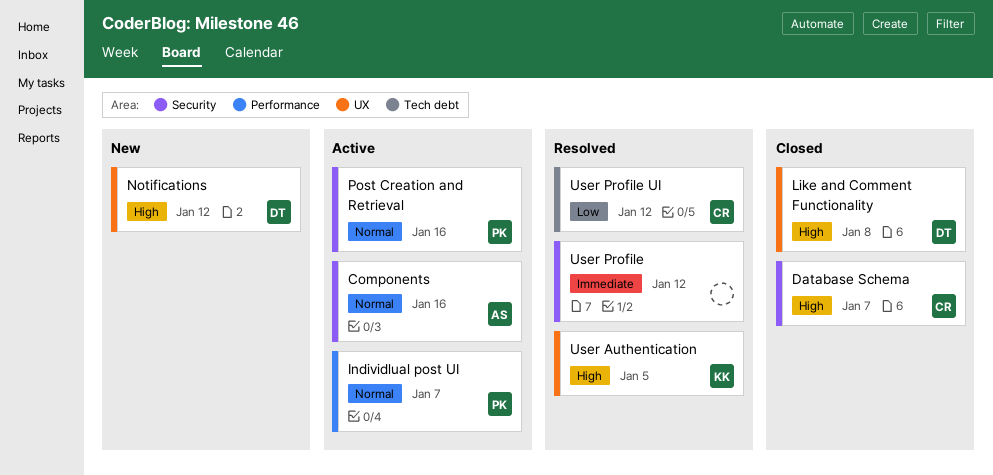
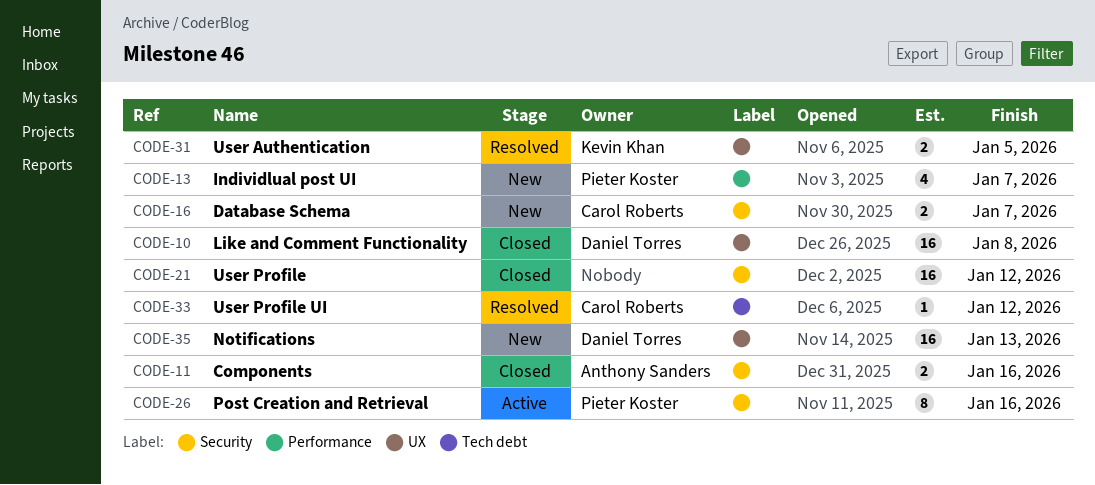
Components, status: Active -> Closed
Database Schema, status: Closed -> New
Individlual post UI, status: Active -> New
Notifications, due: Jan 12 -> Jan 13
User Profile, status: Resolved -> Closed

